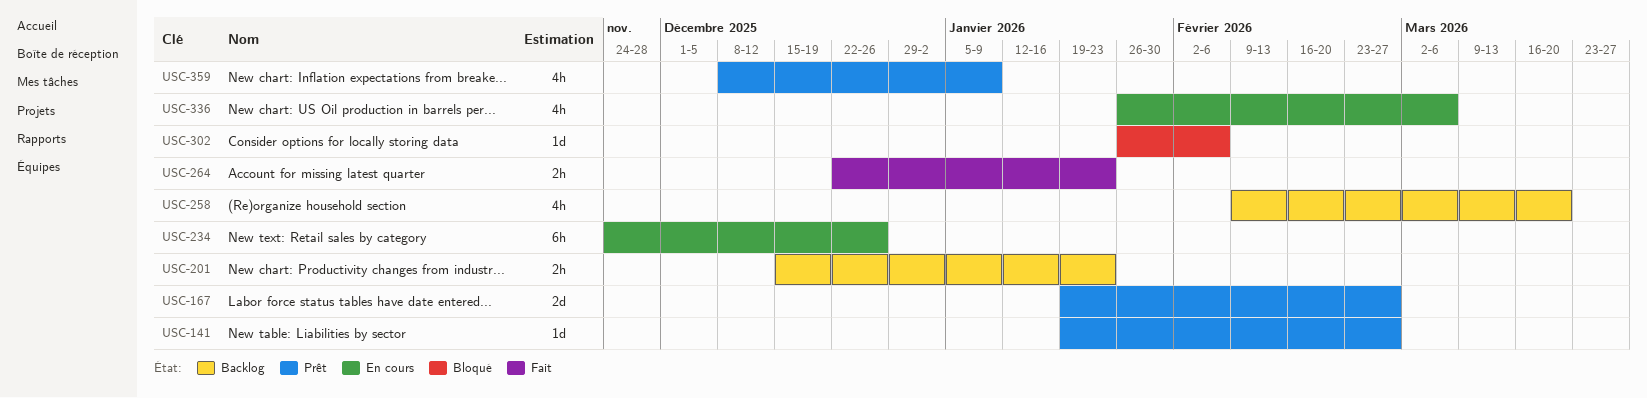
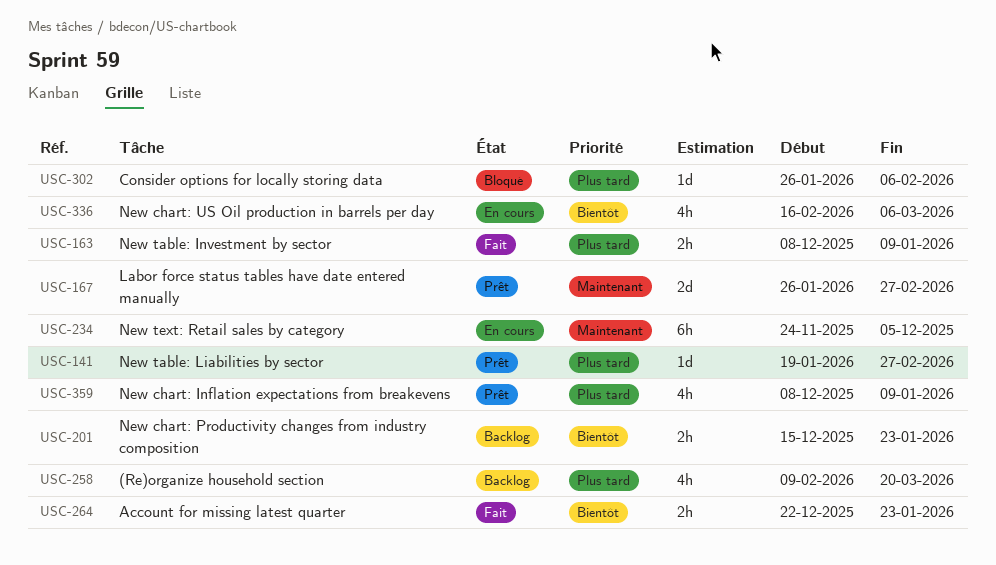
USC-163: none -> present
USC-167, start: Jan 19 -> Jan 26
USC-234, due: Dec 26 -> Dec 5
USC-336, start: Jan 26 -> Feb 16

